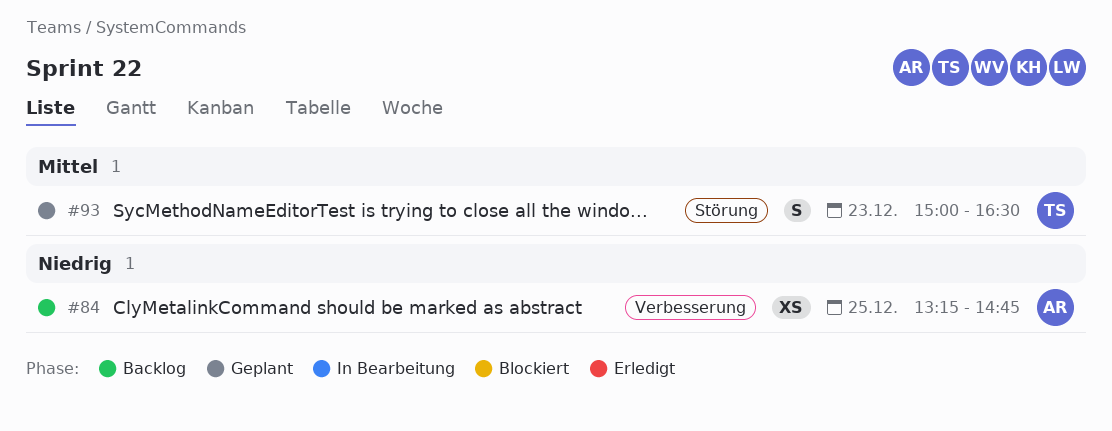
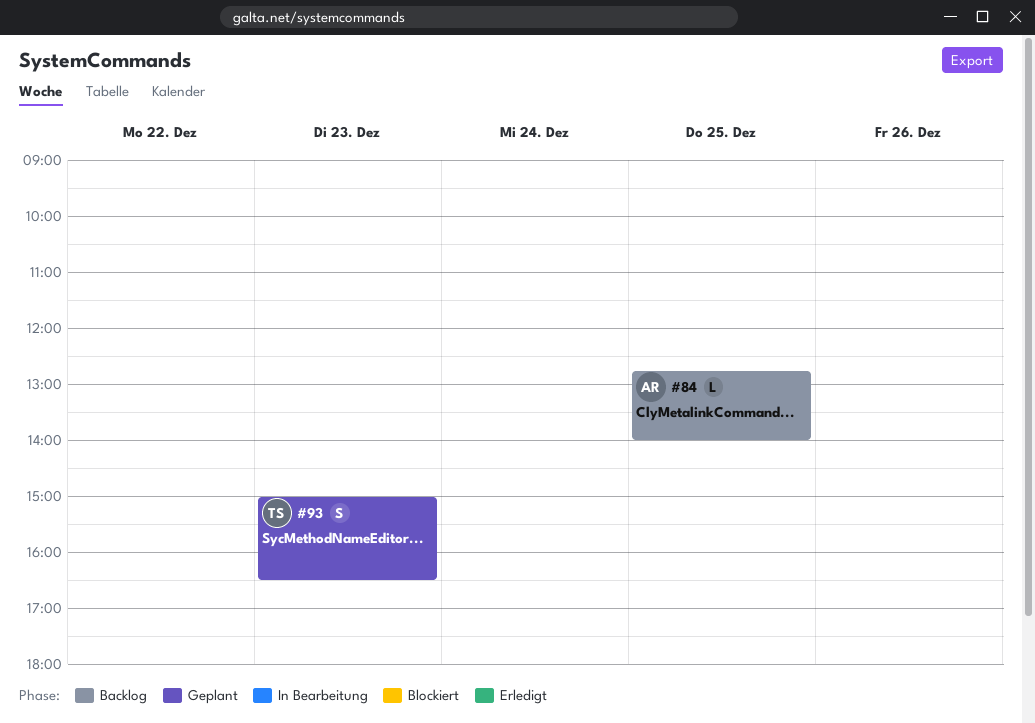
#84, estimate: XS -> L
#84, begins: 13:15 -> 12:45
#84, ends: 14:45 -> 14:00

